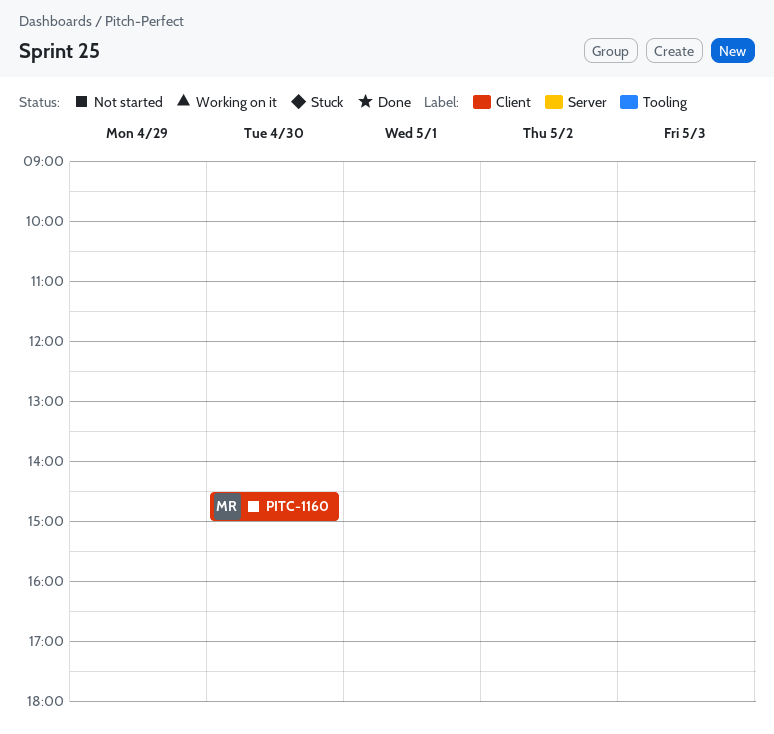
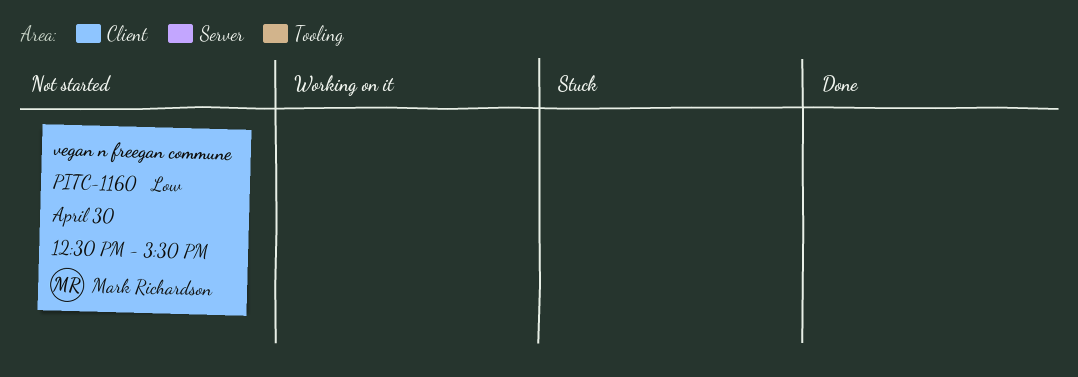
PITC-1160, begins: 14:30 -> 12:30
PITC-1160, ends: 15:00 -> 15:30

